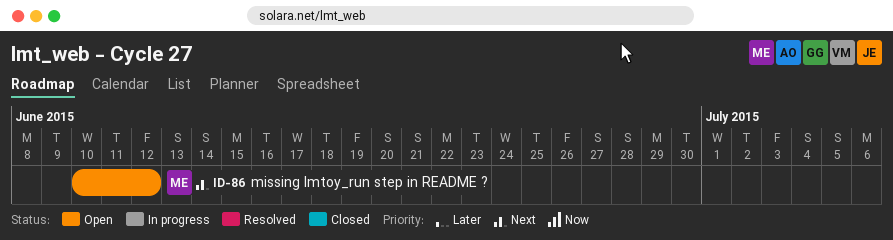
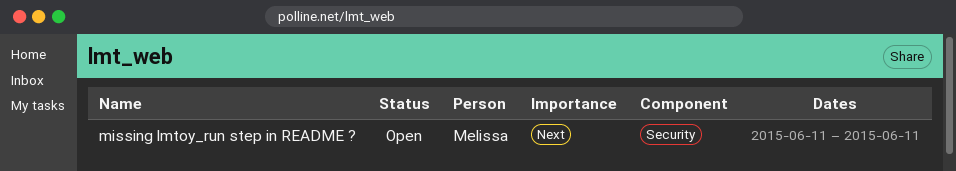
missing lmtoy_run step in README ?, start: Jun 10 -> Jun 11
missing lmtoy_run step in README ?, due: Jun 12 -> Jun 11

